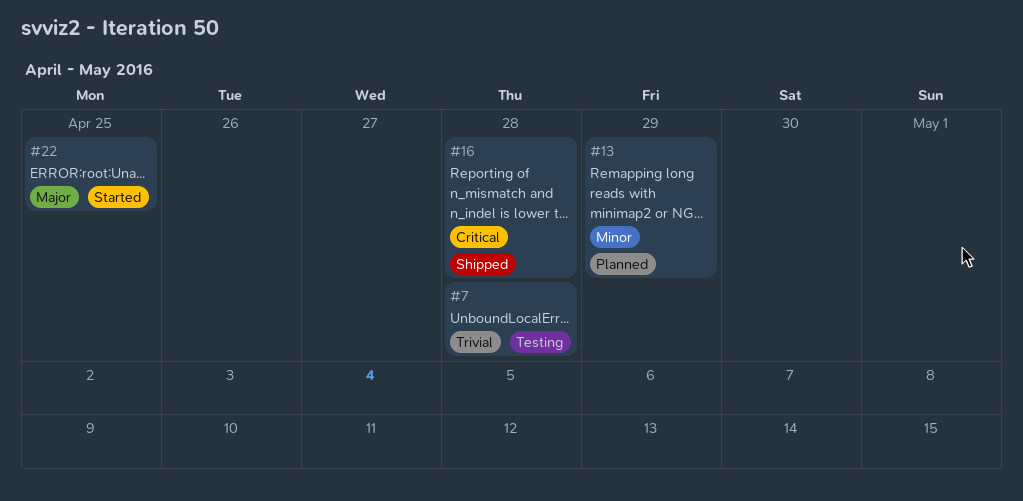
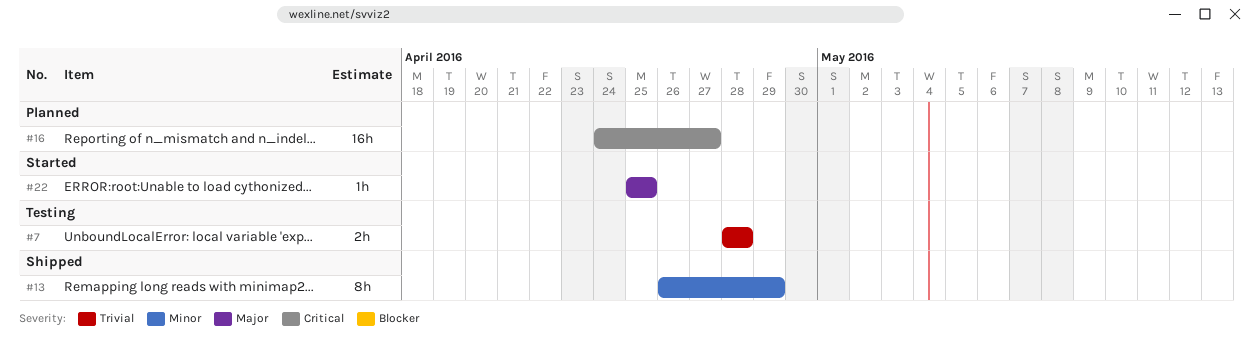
#13, status: Planned -> Shipped
#16, status: Shipped -> Planned
#16, due: Apr 28 -> Apr 27

